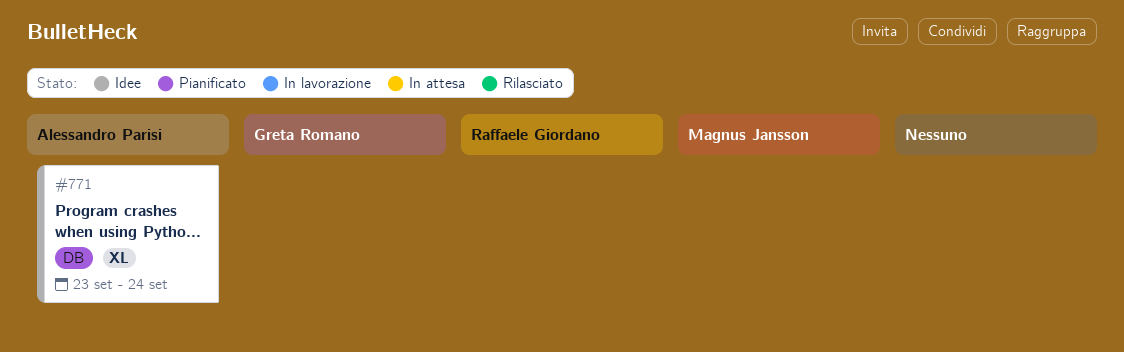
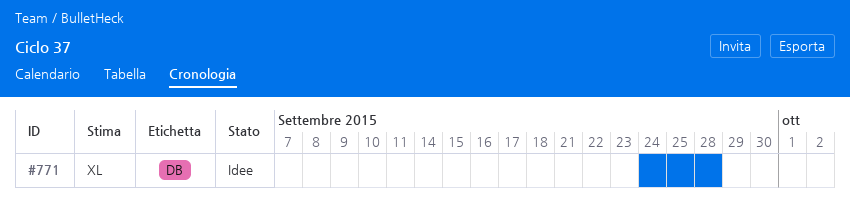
#771, start: Sep 23 -> Sep 24
#771, due: Sep 24 -> Sep 28

